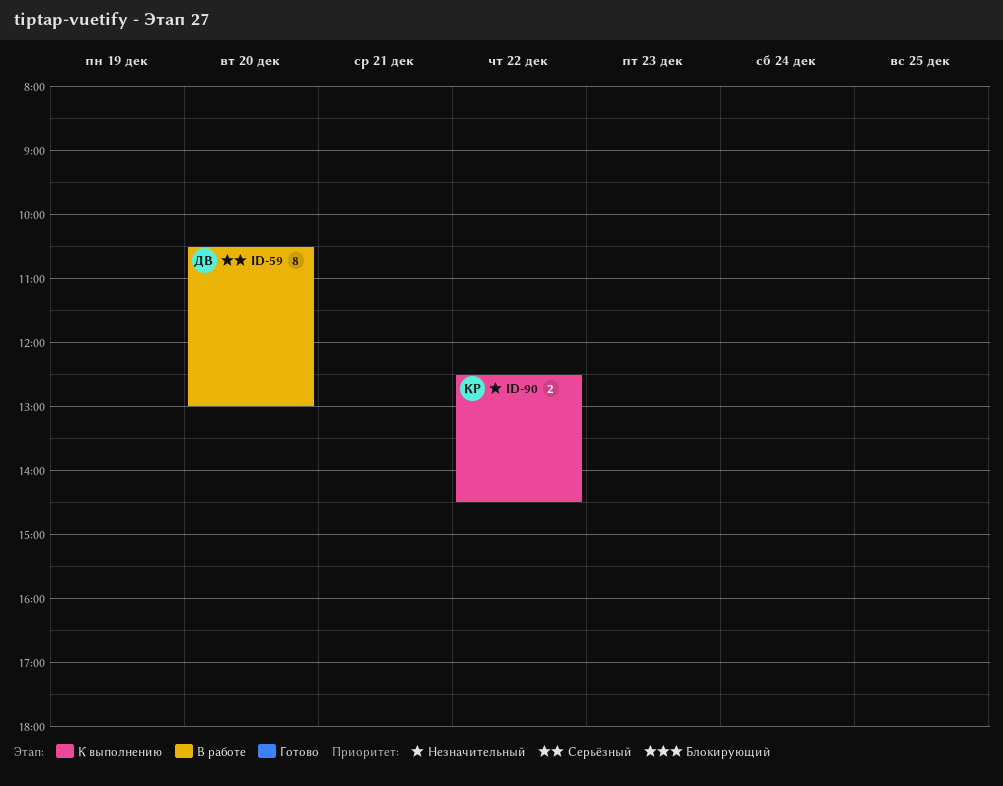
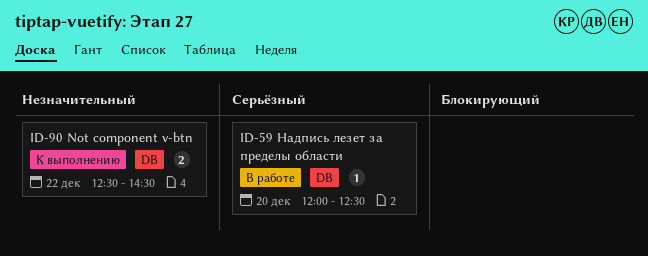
ID-59, estimate: 8 -> 1
ID-59, begins: 10:30 -> 12:00
ID-59, ends: 13:00 -> 12:30

